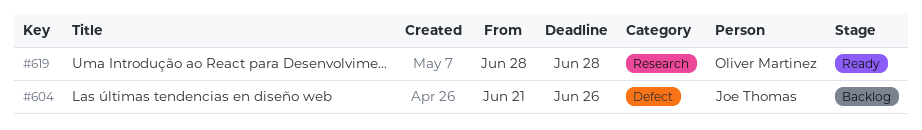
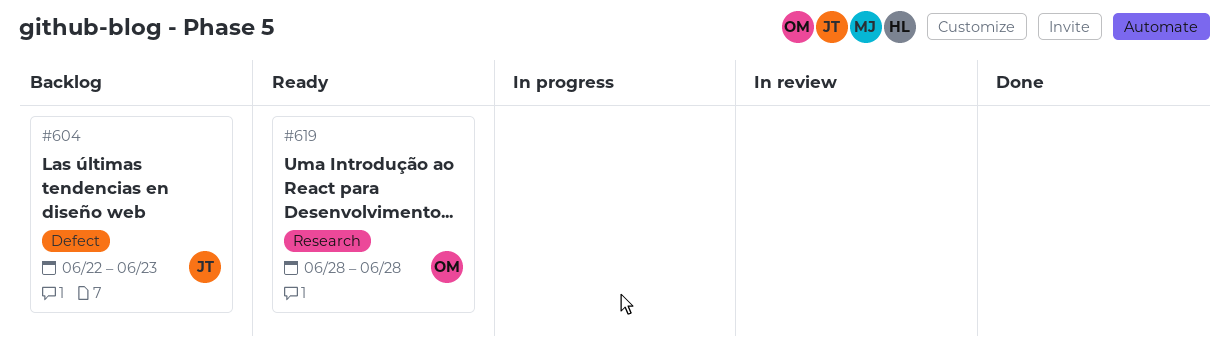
#604, start: Jun 21 -> Jun 22
#604, due: Jun 26 -> Jun 23

